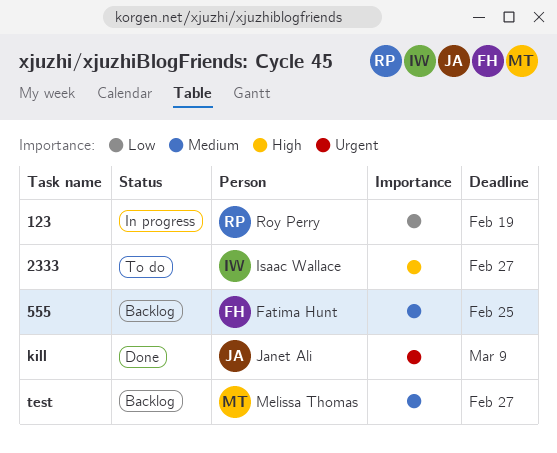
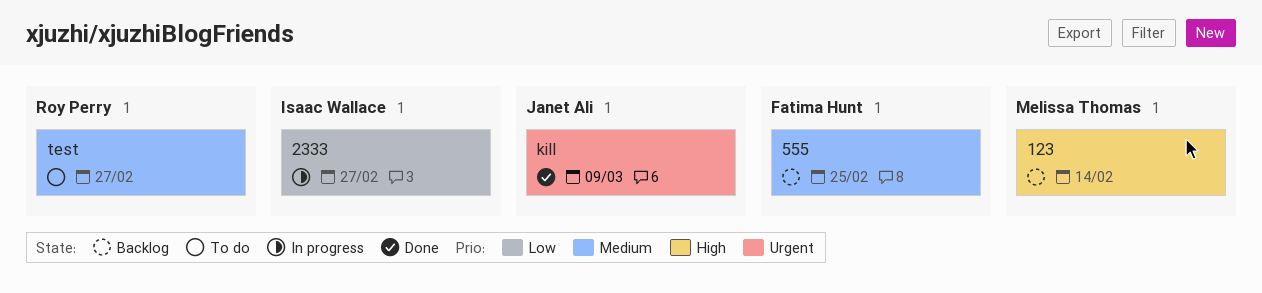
123, status: In progress -> Backlog
123, owner: Roy Perry -> Melissa Thomas
123, priority: Low -> High
123, due: Feb 19 -> Feb 14
2333, status: To do -> In progress
2333, priority: High -> Low
test, status: Backlog -> To do
test, owner: Melissa Thomas -> Roy Perry

